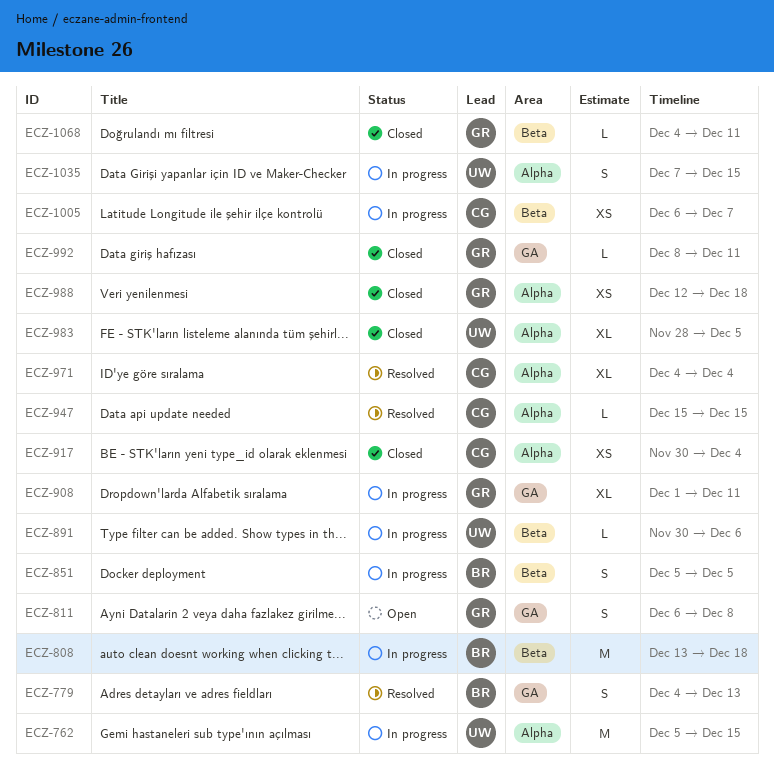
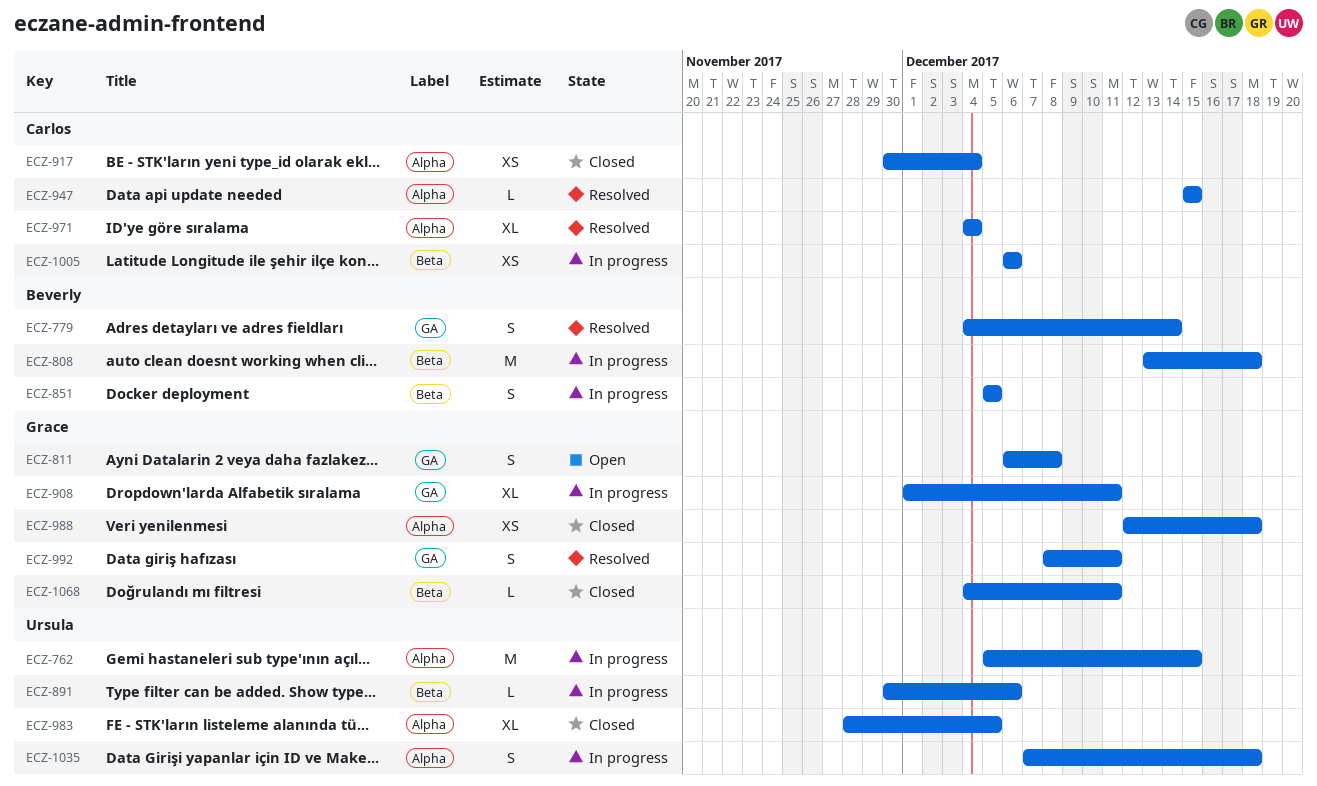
ECZ-779, due: Dec 13 -> Dec 14
ECZ-992, status: Closed -> Resolved
ECZ-992, estimate: L -> S
ECZ-1005, due: Dec 7 -> Dec 6
ECZ-1035, due: Dec 15 -> Dec 18

